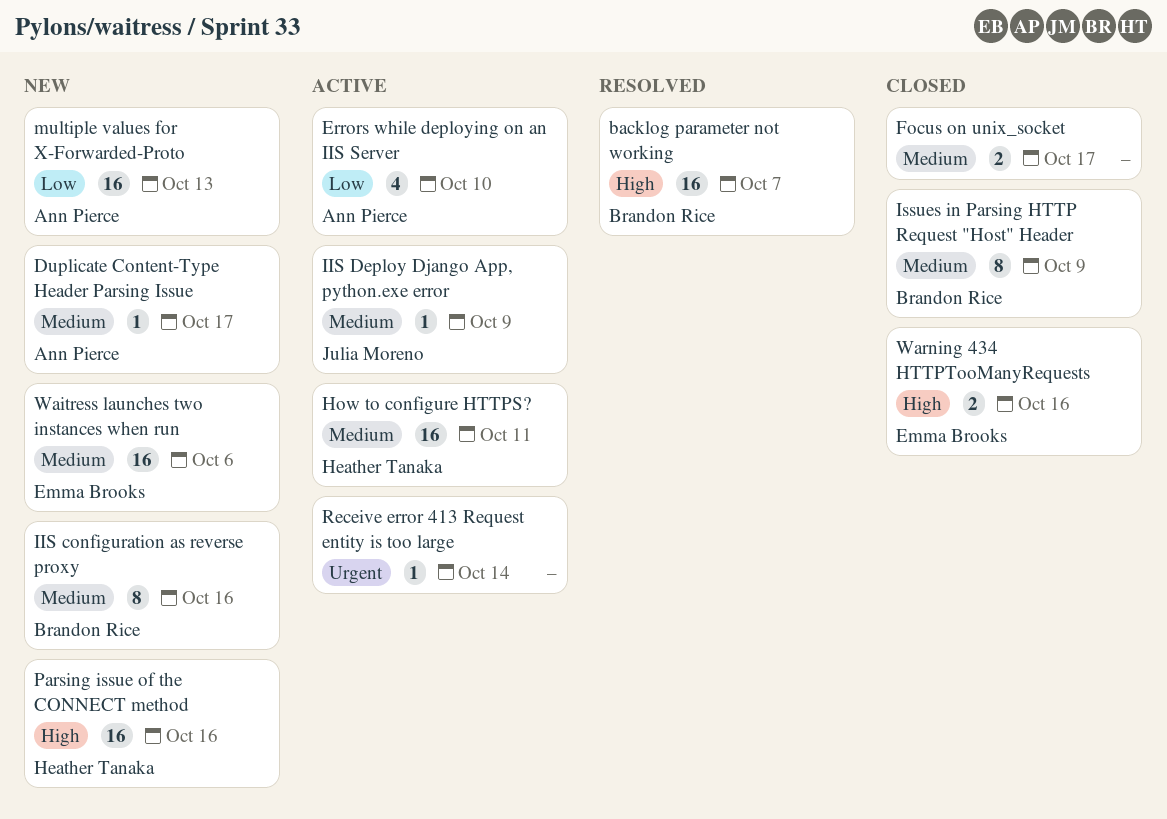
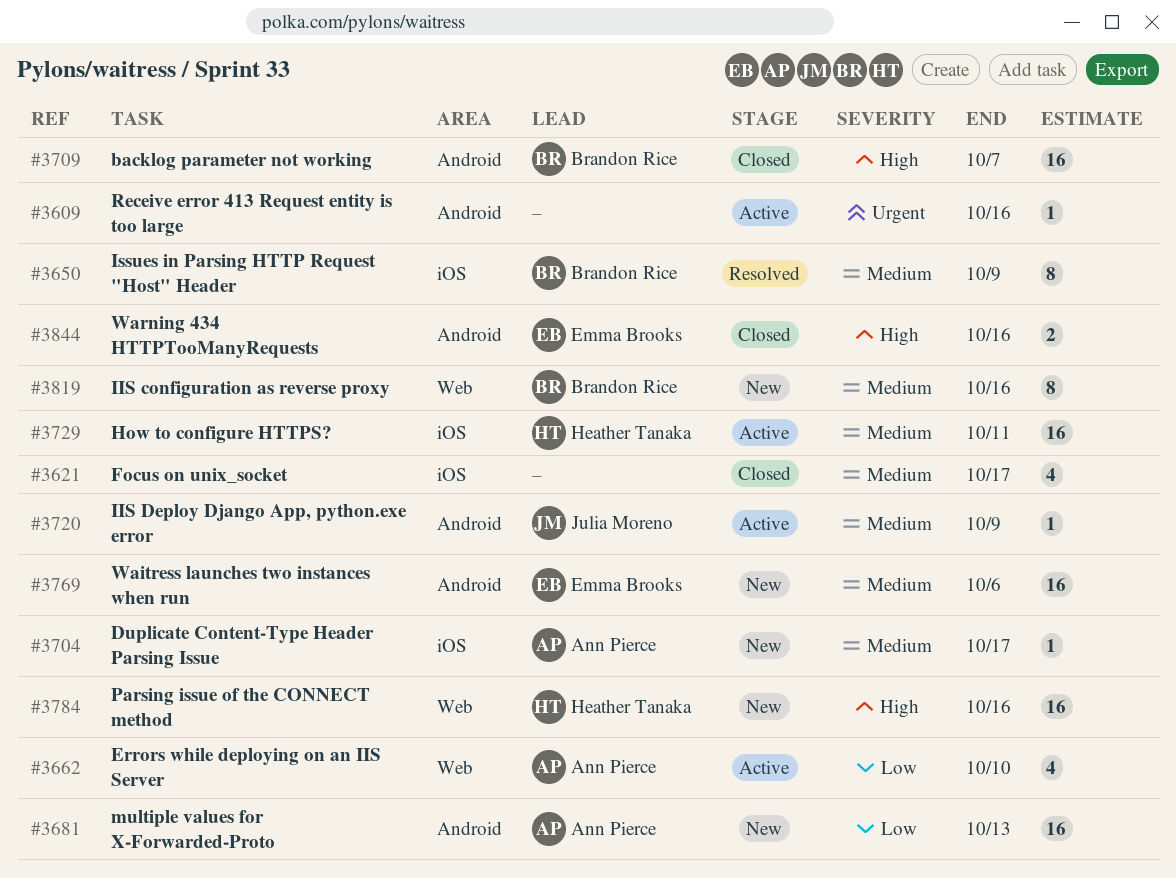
backlog parameter not working, status: Resolved -> Closed
Focus on unix_socket, estimate: 2 -> 4
Issues in Parsing HTTP Request "Host" Header, status: Closed -> Resolved
Receive error 413 Request entity is too large, due: Oct 14 -> Oct 16

